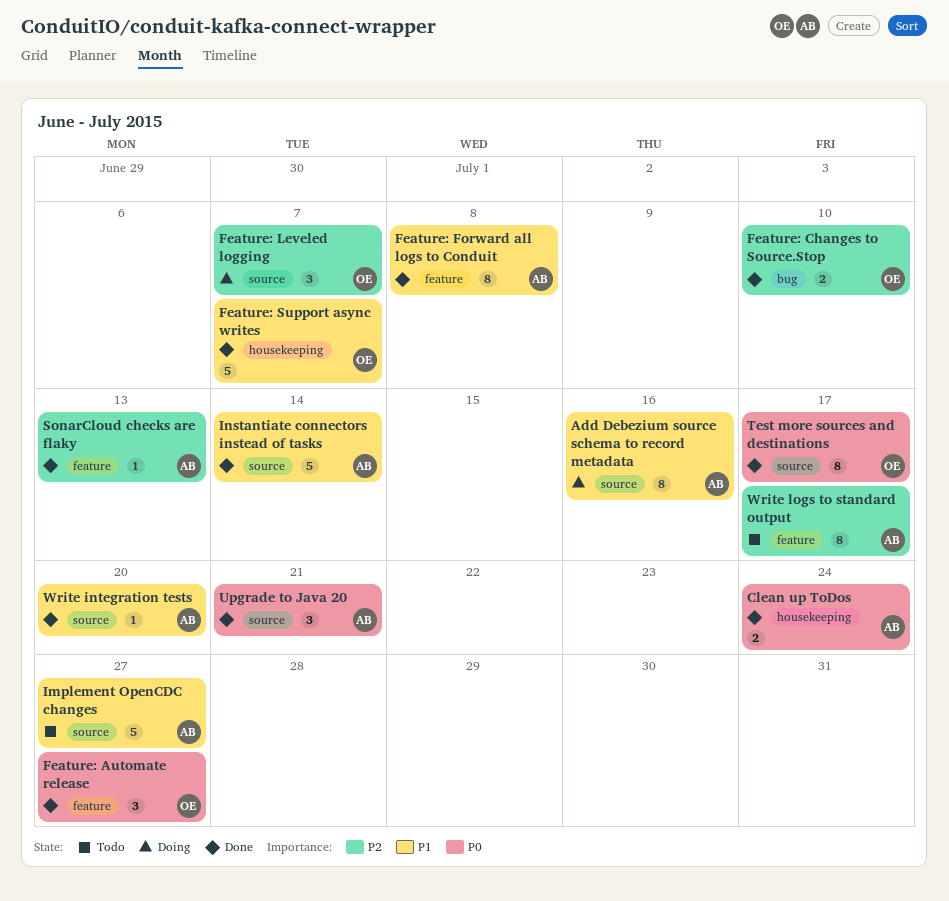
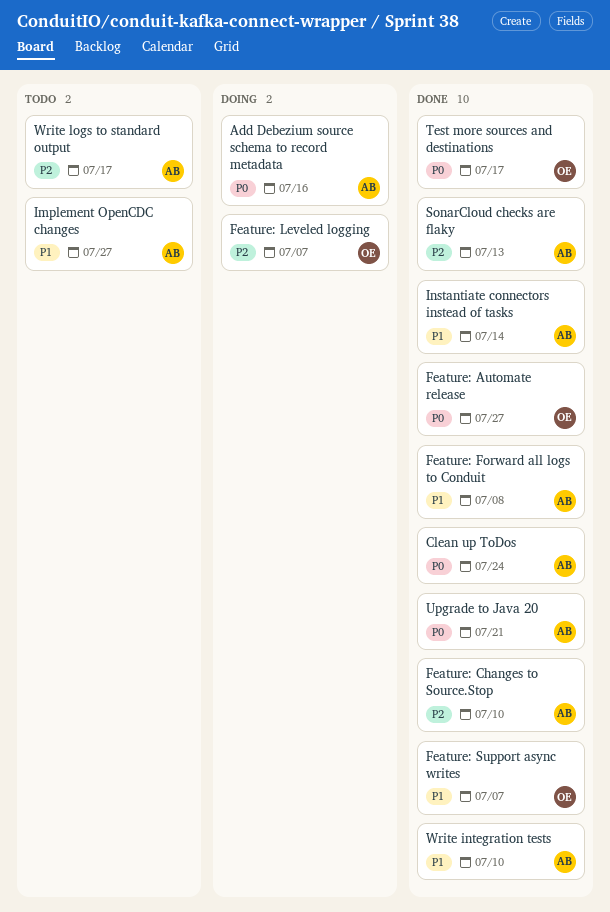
Add Debezium source schema to record metadata, priority: P1 -> P0
Feature: Changes to Source.Stop, owner: OE -> AB
Write integration tests, due: Jul 20 -> Jul 10

